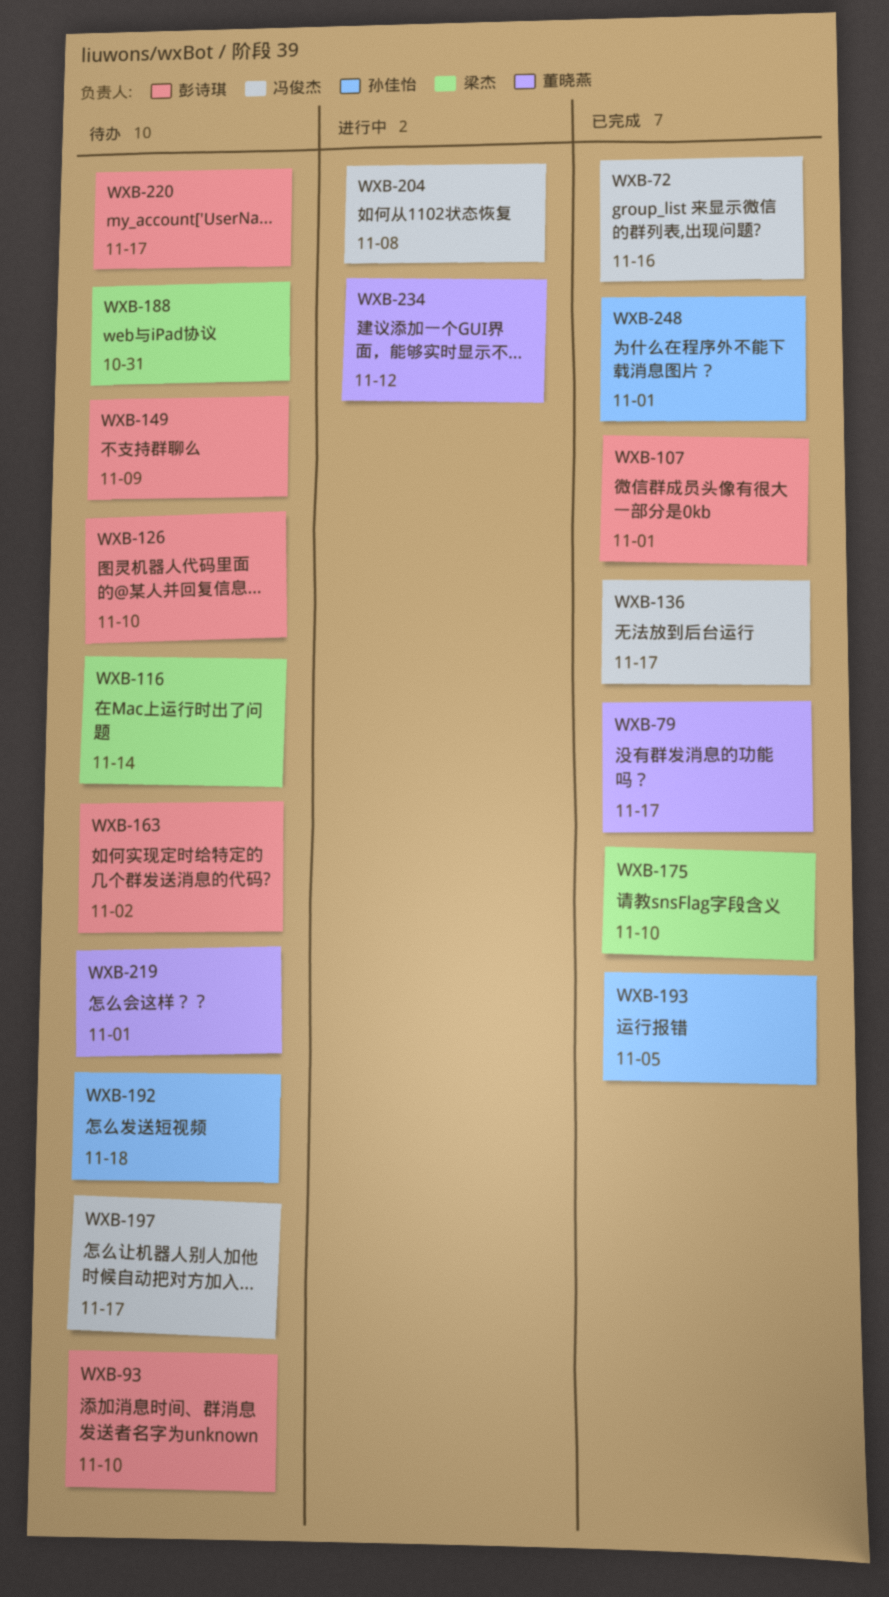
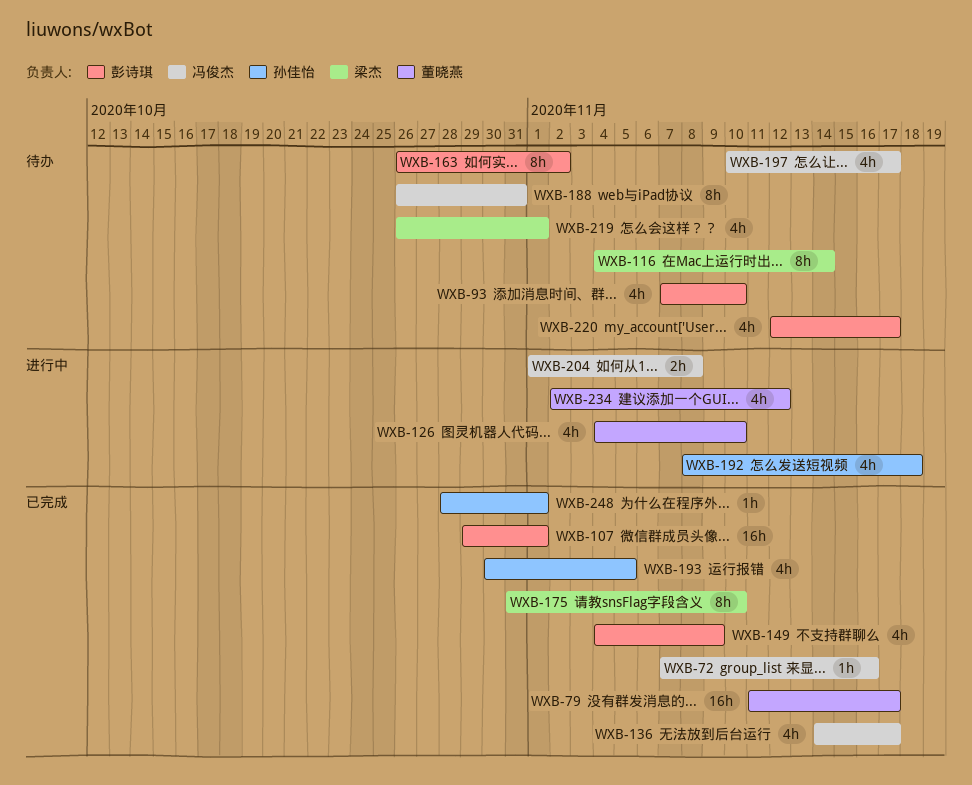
WXB-126, status: 待办 -> 进行中
WXB-126, owner: 彭诗琪 -> 董晓燕
WXB-149, status: 待办 -> 已完成
WXB-188, owner: 梁杰 -> 冯俊杰
WXB-192, status: 待办 -> 进行中
WXB-219, owner: 董晓燕 -> 梁杰

